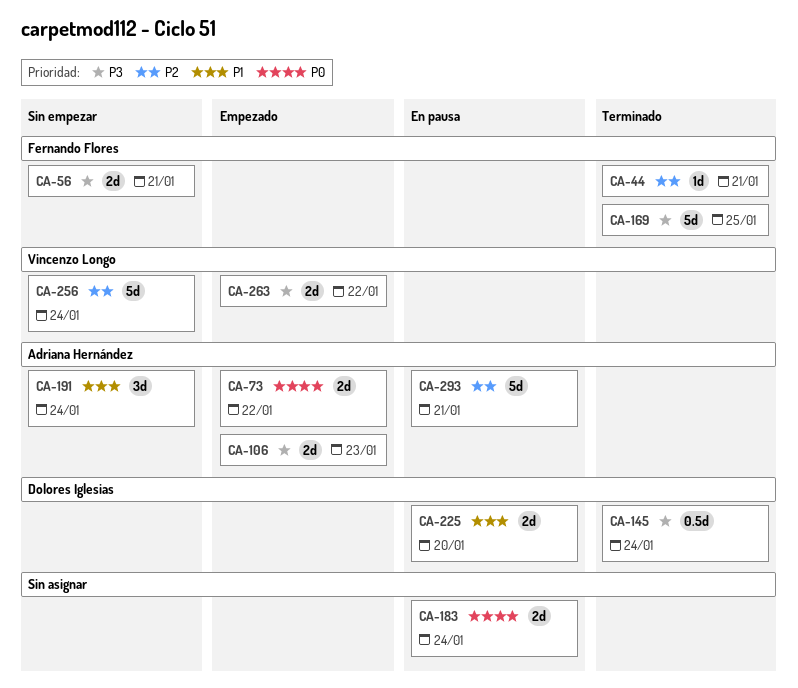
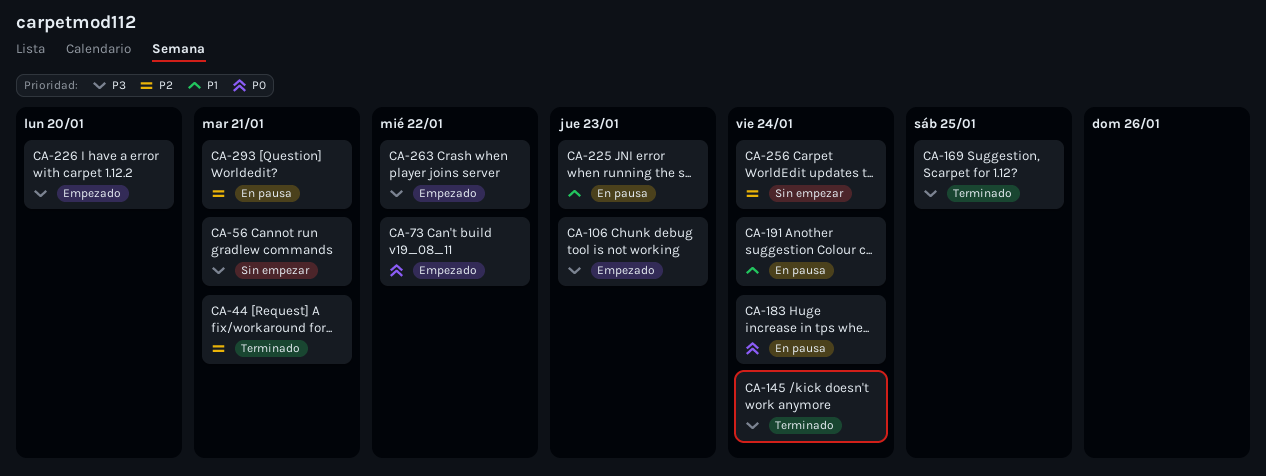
CA-191, status: Sin empezar -> En pausa
CA-225, due: Jan 20 -> Jan 23
CA-226: none -> present

